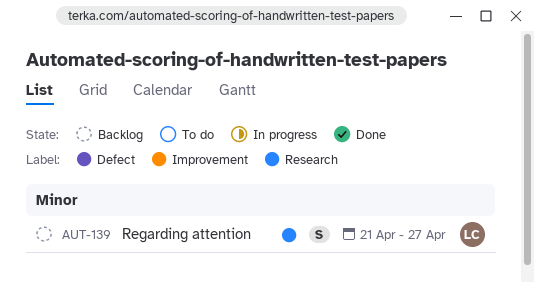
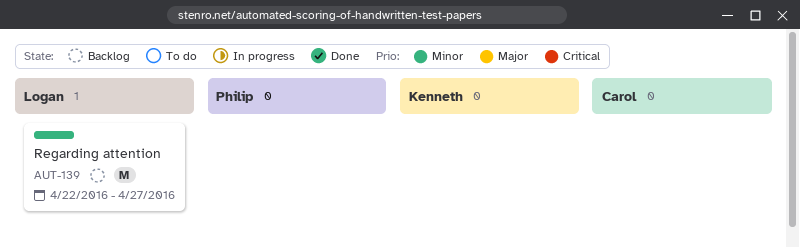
AUT-139, estimate: S -> M
AUT-139, start: Apr 21 -> Apr 22

